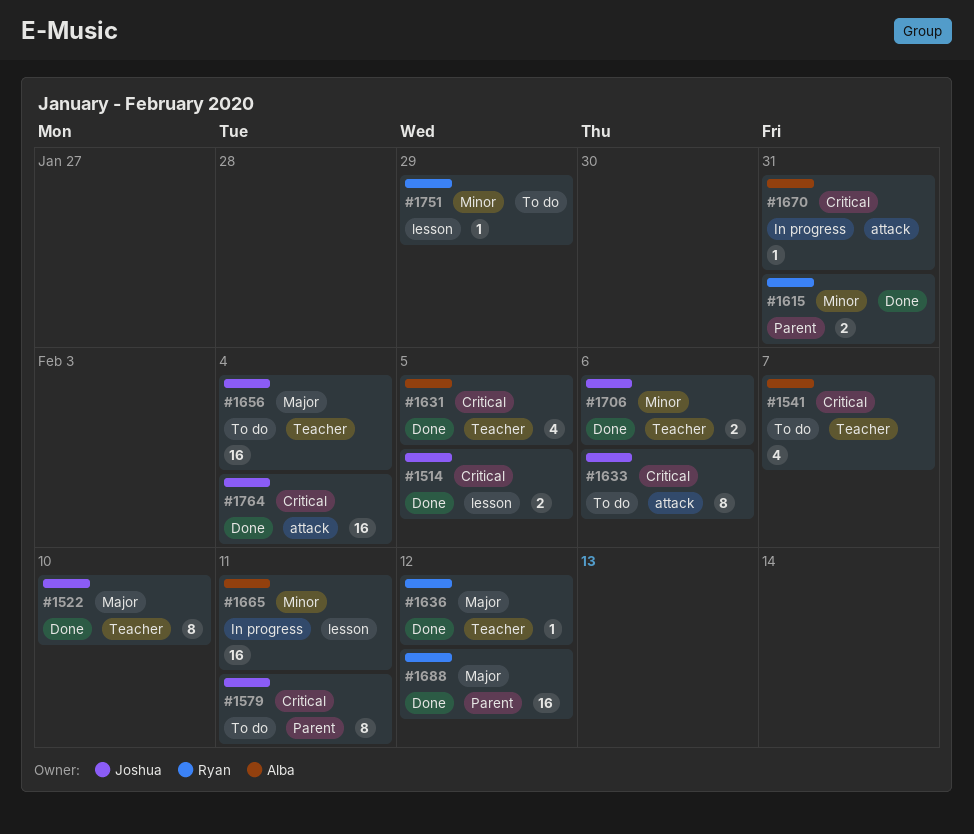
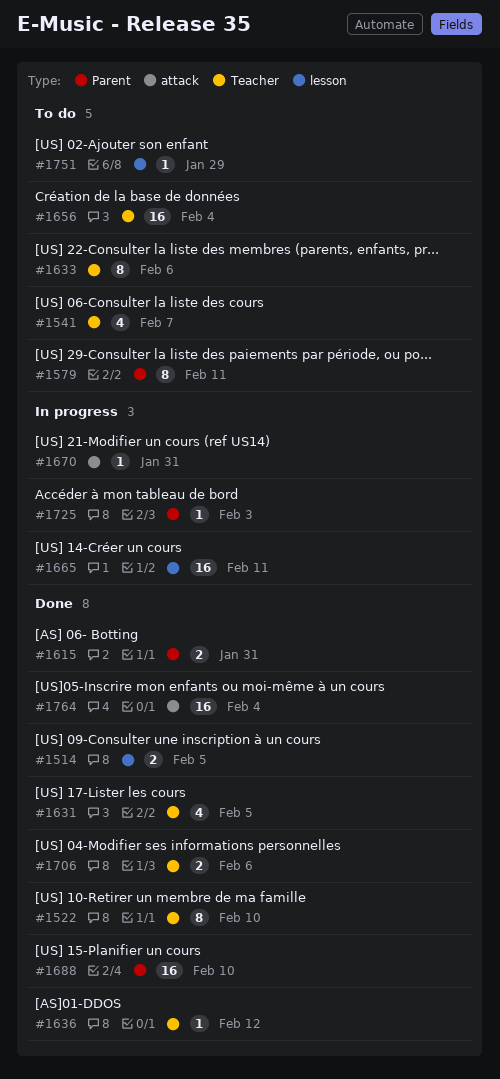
#1633, label: attack -> Teacher
#1688, due: Feb 12 -> Feb 10
#1725: none -> present

